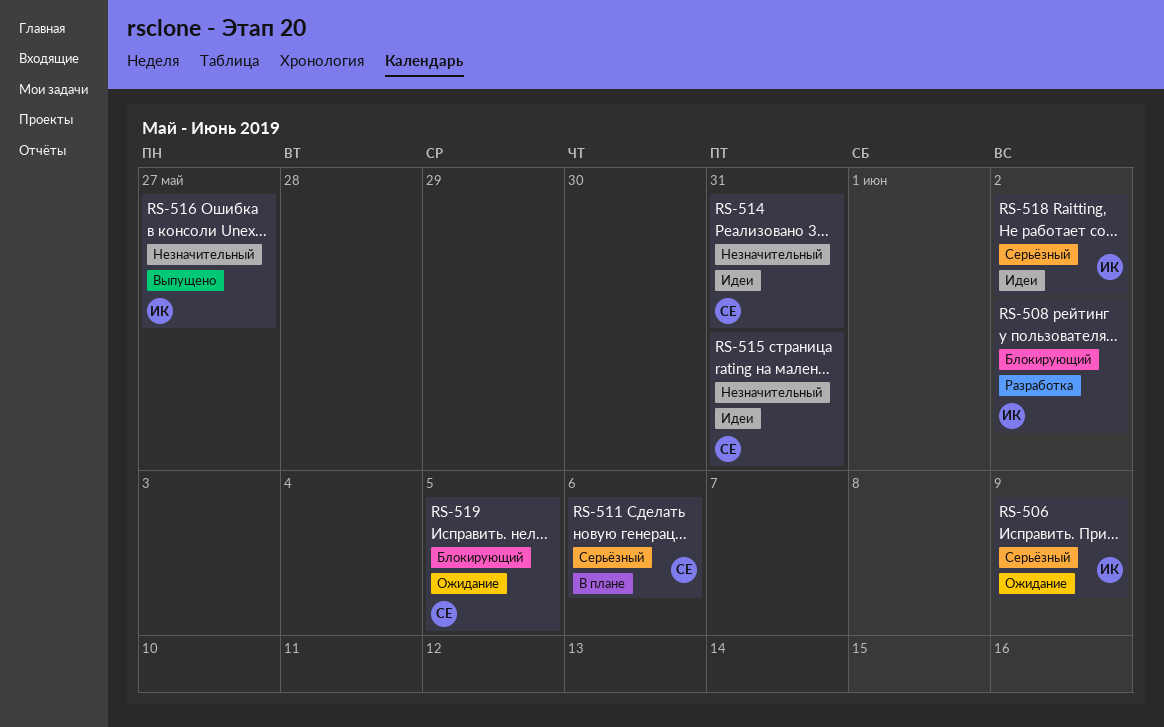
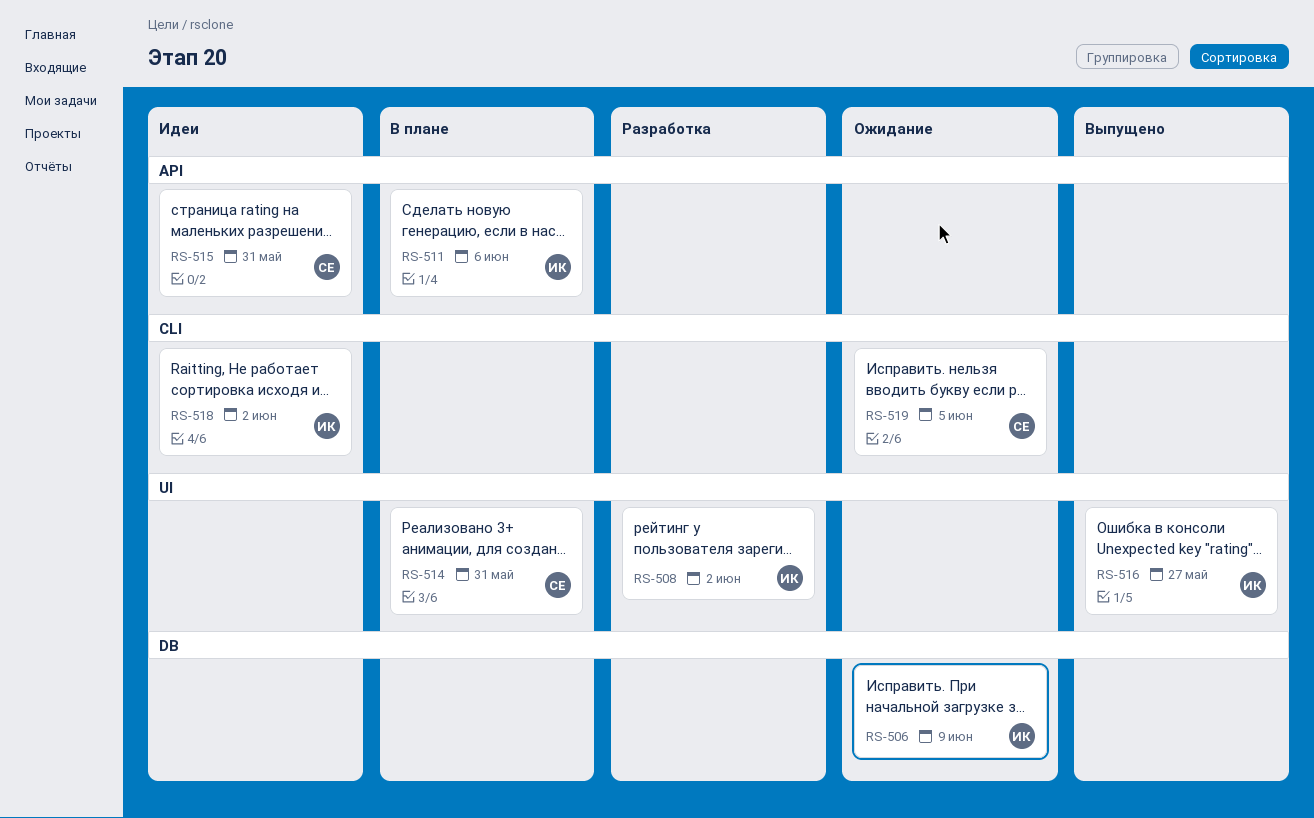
RS-511, owner: СЕ -> ИК
RS-514, status: Идеи -> В плане

